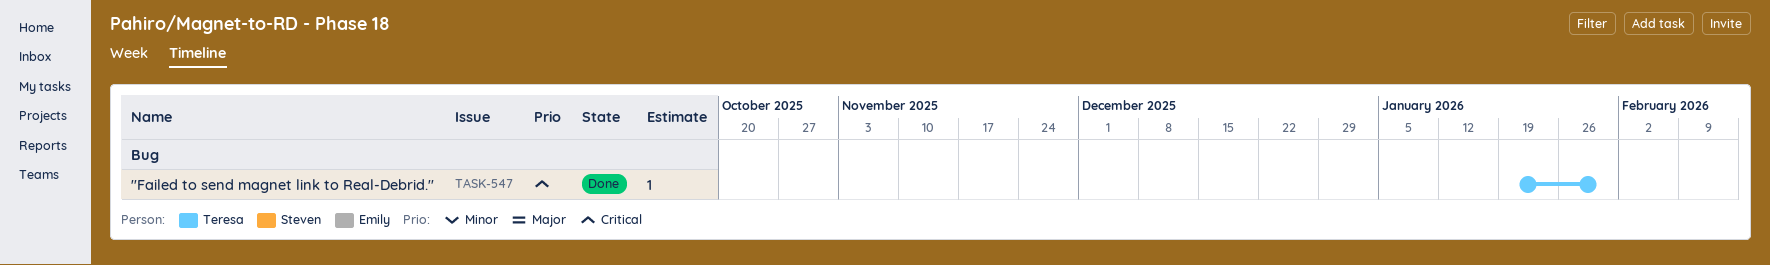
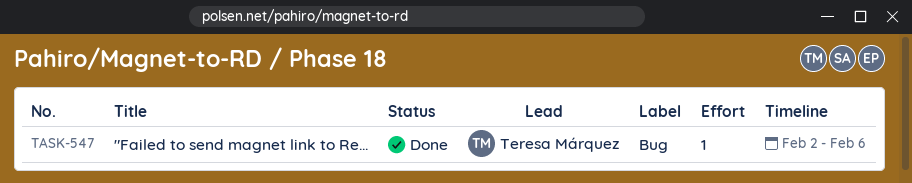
TASK-547, start: Jan 19 -> Feb 2
TASK-547, due: Jan 30 -> Feb 6

